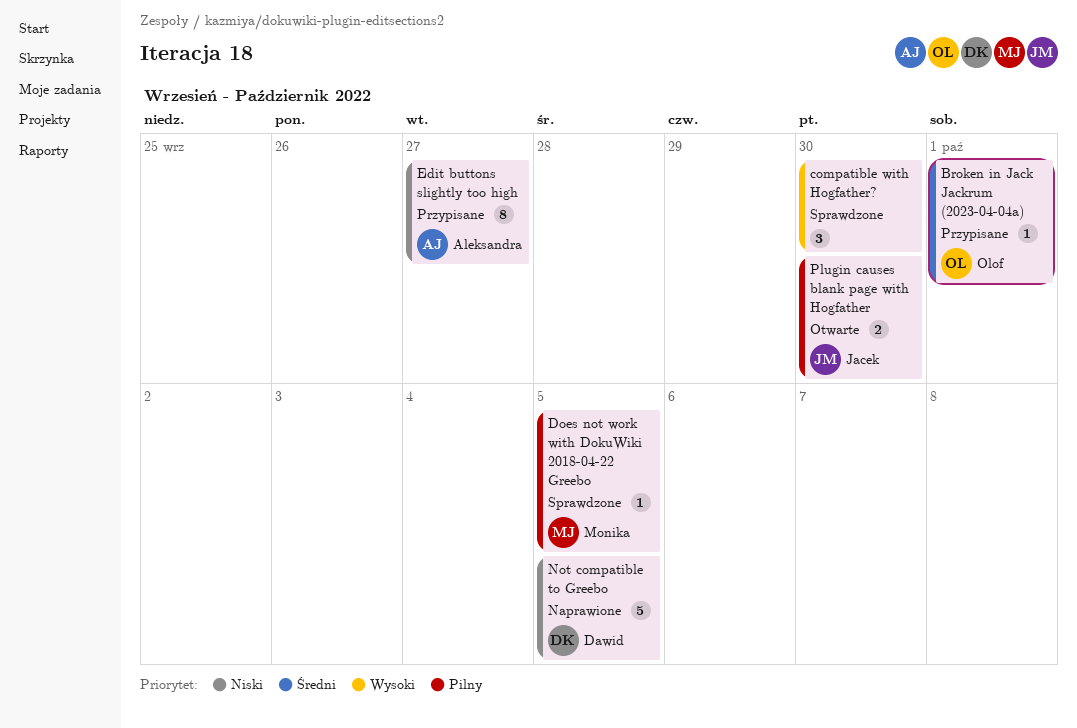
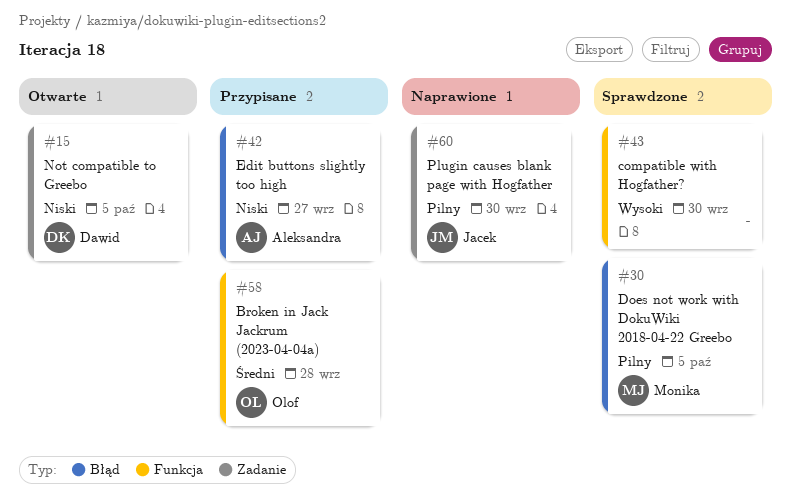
Broken in Jack Jackrum (2023-04-04a), due: Oct 1 -> Sep 28
Not compatible to Greebo, status: Naprawione -> Otwarte
Plugin causes blank page with Hogfather, status: Otwarte -> Naprawione

